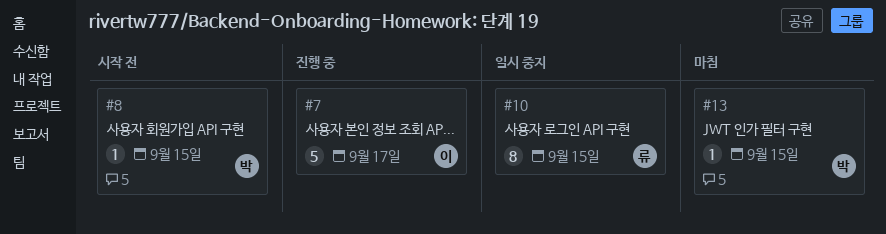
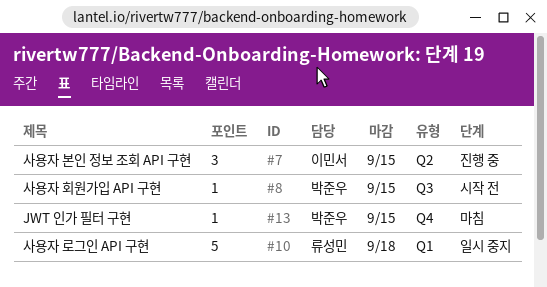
#7, estimate: 5 -> 3
#7, due: Sep 17 -> Sep 15
#10, estimate: 8 -> 5
#10, due: Sep 15 -> Sep 18

